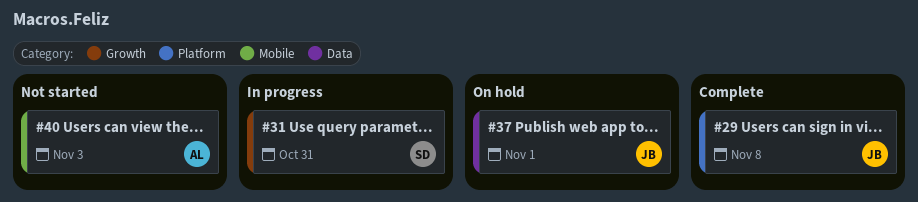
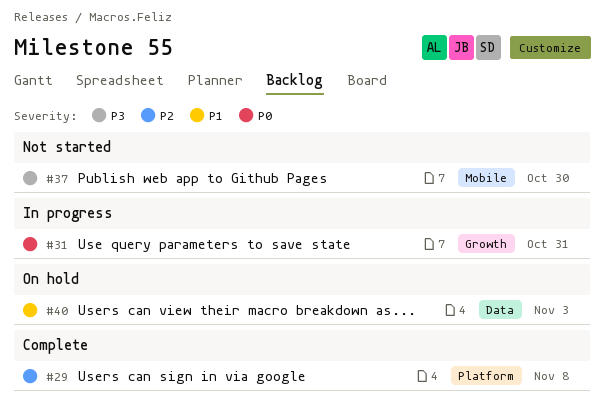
#37, status: On hold -> Not started
#37, label: Data -> Mobile
#37, due: Nov 1 -> Oct 30
#40, status: Not started -> On hold
#40, label: Mobile -> Data

